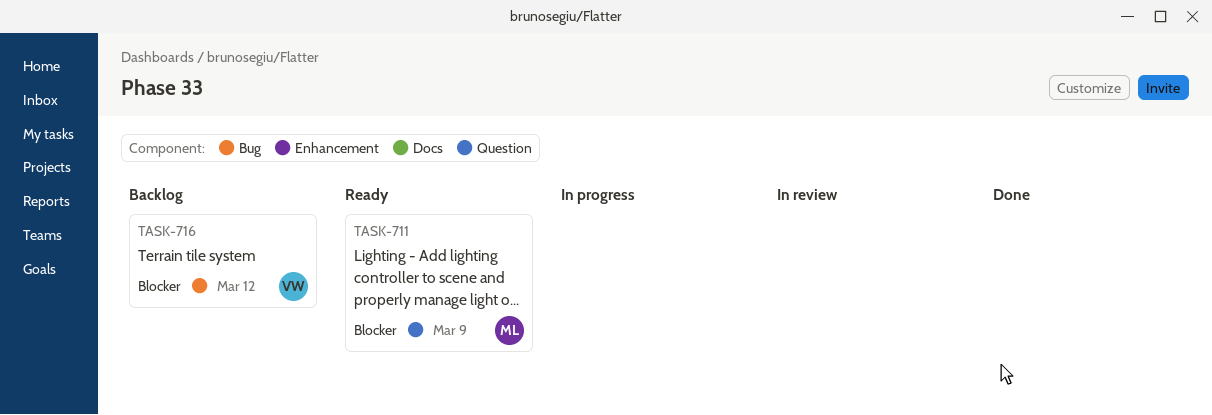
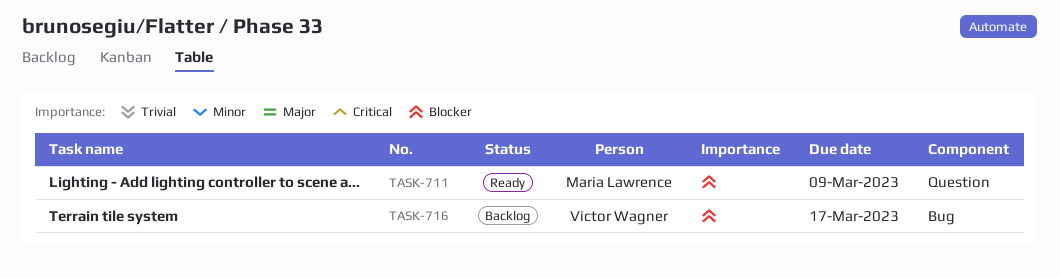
TASK-716, due: Mar 12 -> Mar 17

